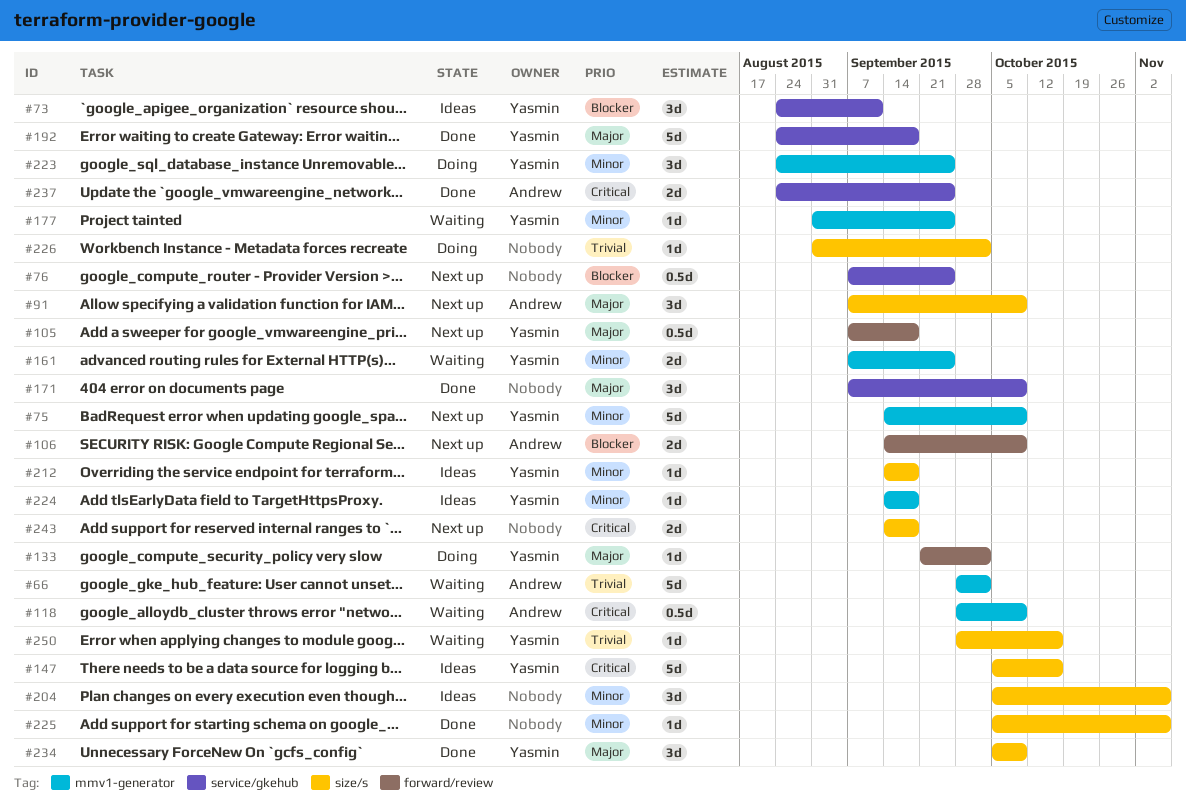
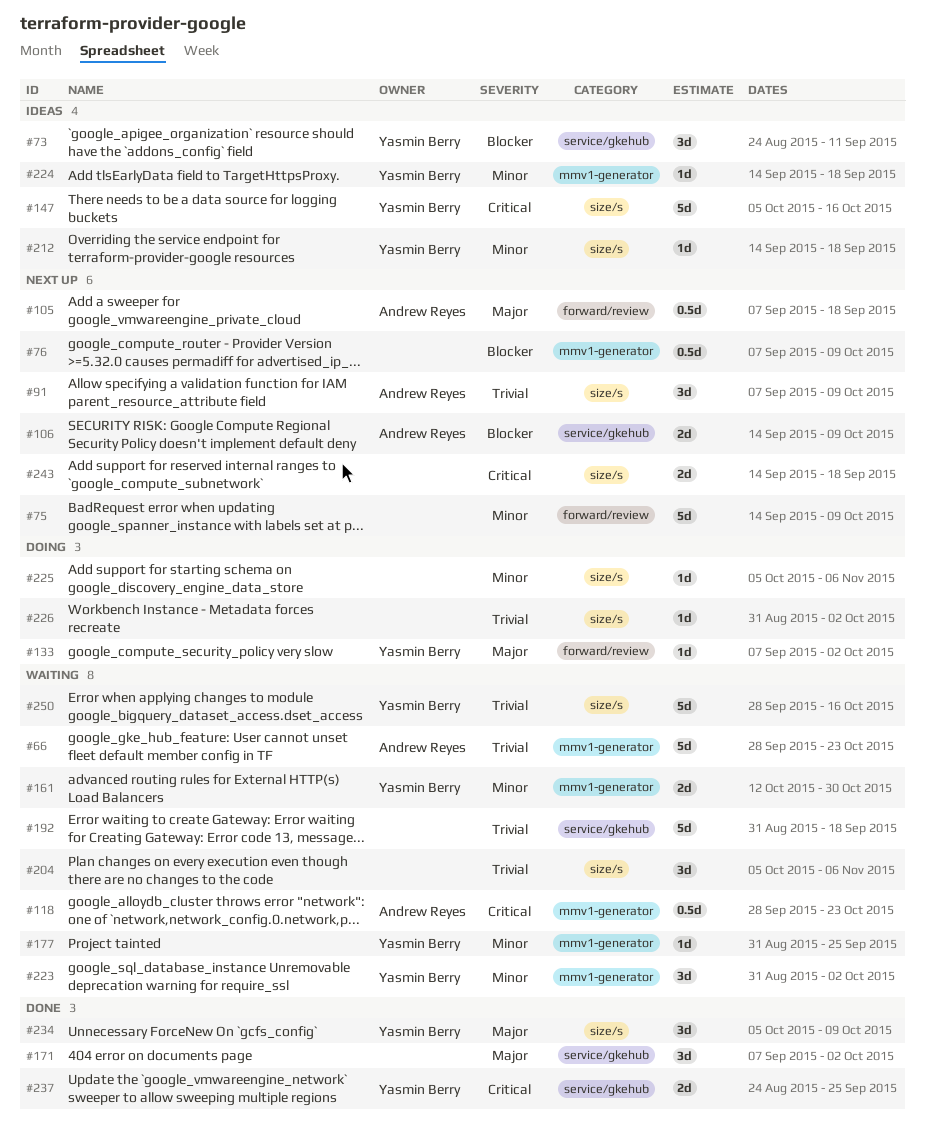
#66, due: Oct 2 -> Oct 23
#75, owner: Yasmin Berry -> none
#75, label: mmv1-generator -> forward/review
#76, label: service/gkehub -> mmv1-generator
#76, due: Sep 25 -> Oct 9
#91, priority: Major -> Trivial
#105, owner: Yasmin Berry -> Andrew Reyes
#106, label: forward/review -> service/gkehub
#118, due: Oct 9 -> Oct 23
#133, start: Sep 21 -> Sep 7
#161, start: Sep 7 -> Oct 12
#161, due: Sep 25 -> Oct 30
#171, due: Oct 9 -> Oct 2
#192, status: Done -> Waiting
#192, owner: Yasmin Berry -> none
#192, priority: Major -> Trivial
#192, start: Aug 24 -> Aug 31
#204, status: Ideas -> Waiting
#204, priority: Minor -> Trivial
#223, status: Doing -> Waiting
#223, start: Aug 24 -> Aug 31
#223, due: Sep 25 -> Oct 2
#225, status: Done -> Doing
#237, owner: Andrew Reyes -> Yasmin Berry
#250, estimate: 1d -> 5d

